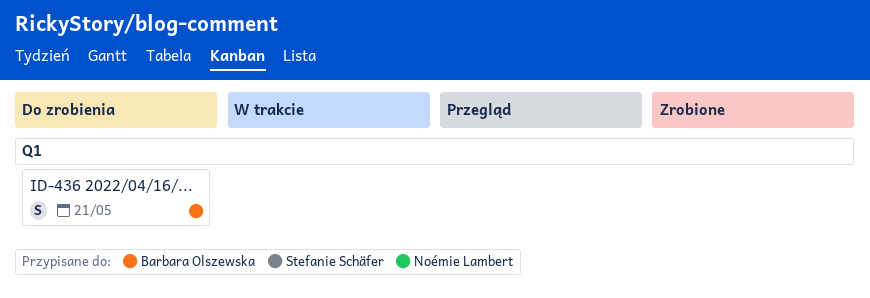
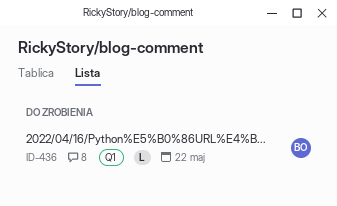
ID-436, estimate: S -> L
ID-436, due: May 21 -> May 22

